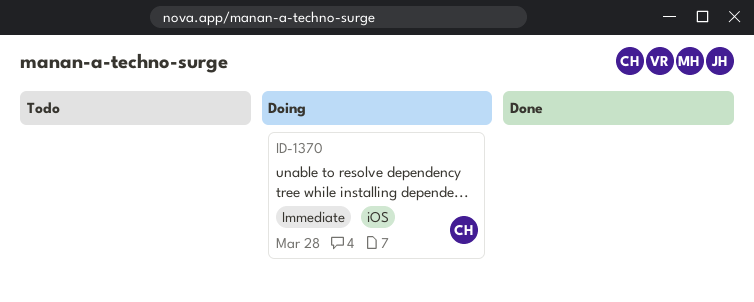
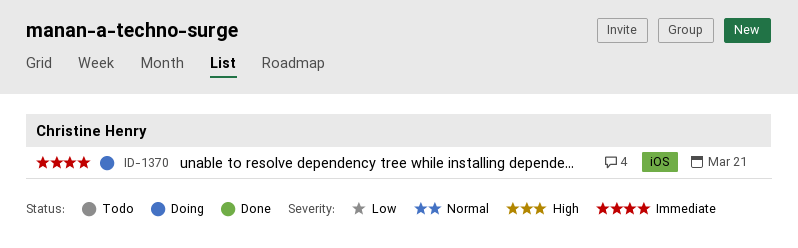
ID-1370, due: Mar 28 -> Mar 21

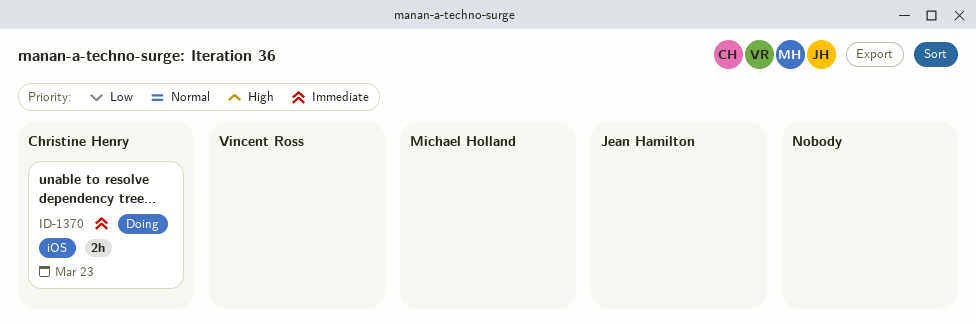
ID-1370, due: Mar 21 -> Mar 23

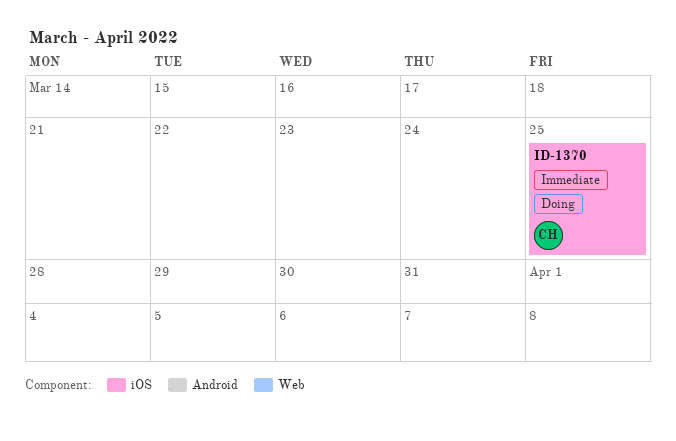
ID-1370, due: Mar 23 -> Mar 25

